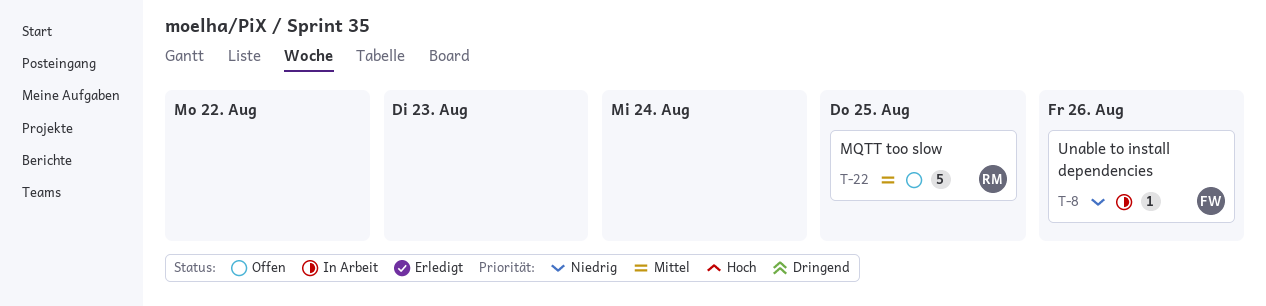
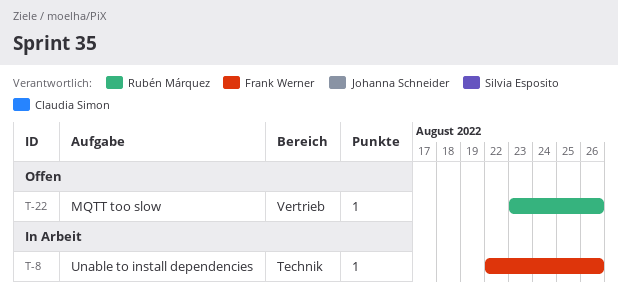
T-22, estimate: 5 -> 1
T-22, due: Aug 25 -> Aug 26

